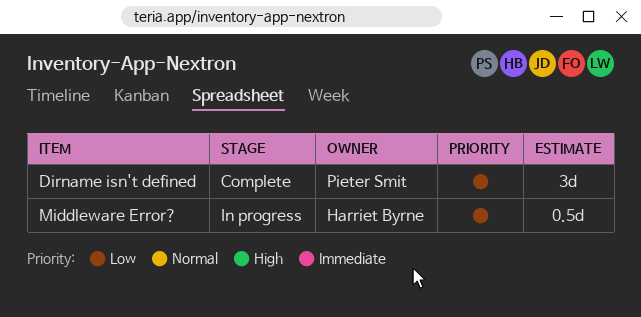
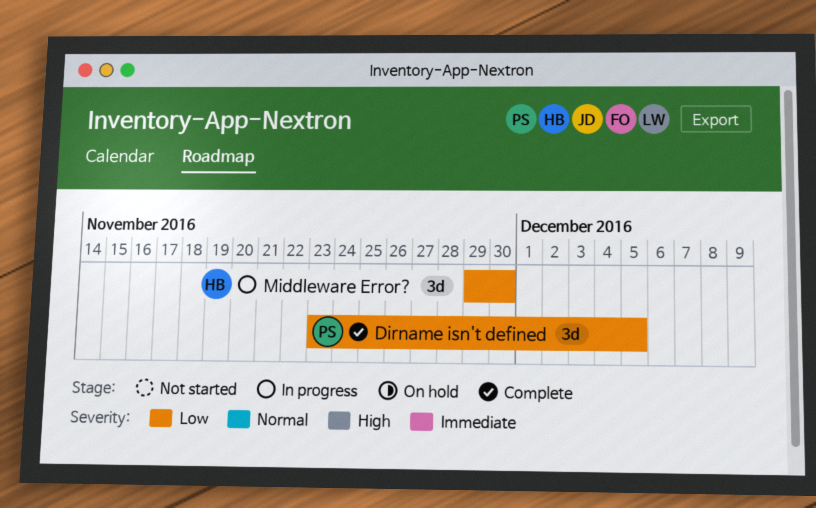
Middleware Error?, estimate: 0.5d -> 3d

